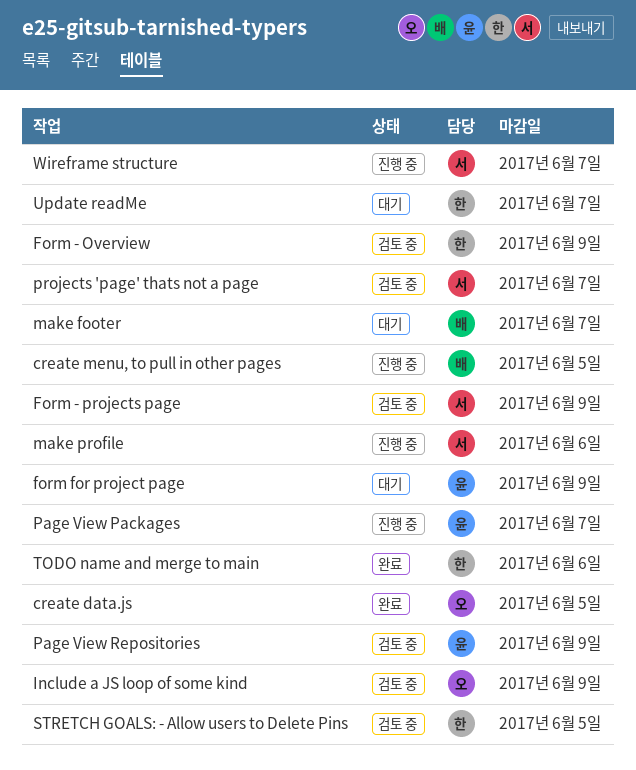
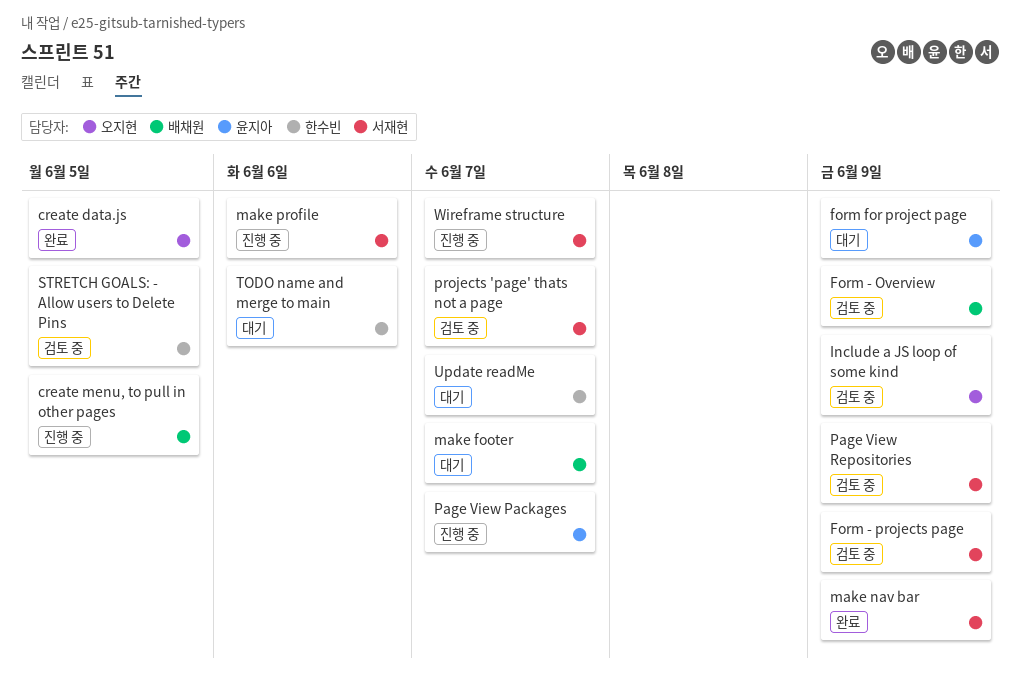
Form - Overview, owner: 한수빈 -> 배채원
make nav bar: none -> present
Page View Repositories, owner: 윤지아 -> 서재현
TODO name and merge to main, status: 완료 -> 대기

